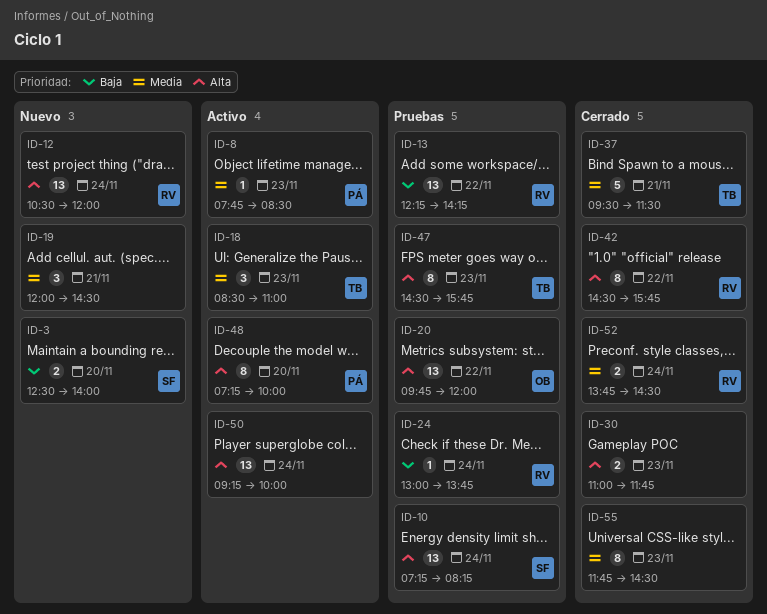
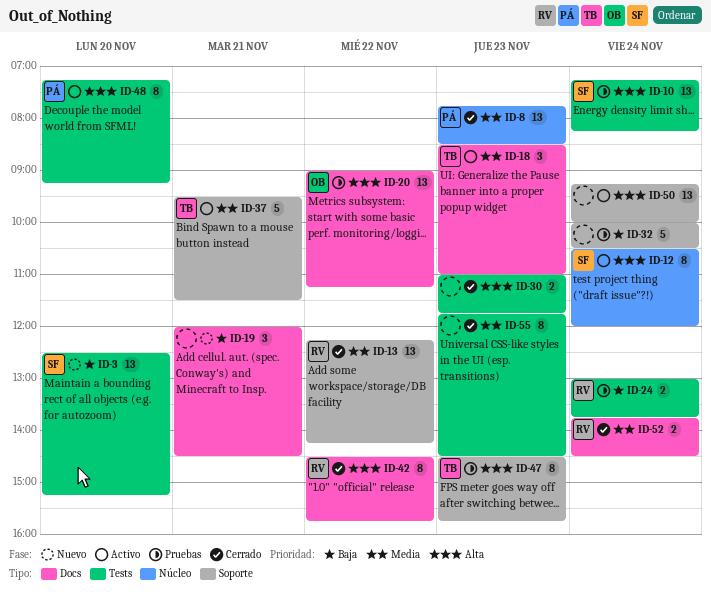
ID-3, estimate: 2 -> 13
ID-3, ends: 14:00 -> 15:15
ID-8, status: Activo -> Cerrado
ID-8, estimate: 1 -> 13
ID-12, status: Nuevo -> Activo
ID-12, owner: RV -> SF
ID-12, estimate: 13 -> 8
ID-13, status: Pruebas -> Cerrado
ID-13, priority: Baja -> Media
ID-19, priority: Media -> Baja
ID-20, begins: 09:45 -> 09:00
ID-20, ends: 12:00 -> 11:15
ID-24, estimate: 1 -> 2
ID-32: none -> present
ID-37, status: Cerrado -> Activo
ID-48, ends: 10:00 -> 09:15

